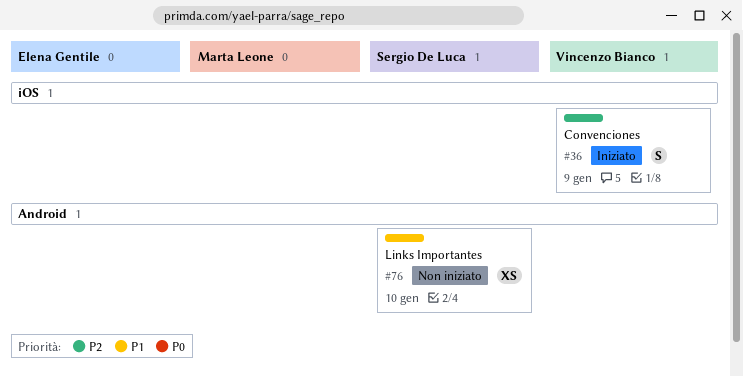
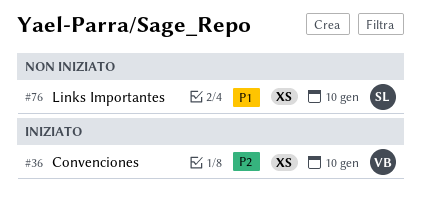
#36, estimate: S -> XS
#36, due: Jan 9 -> Jan 10

